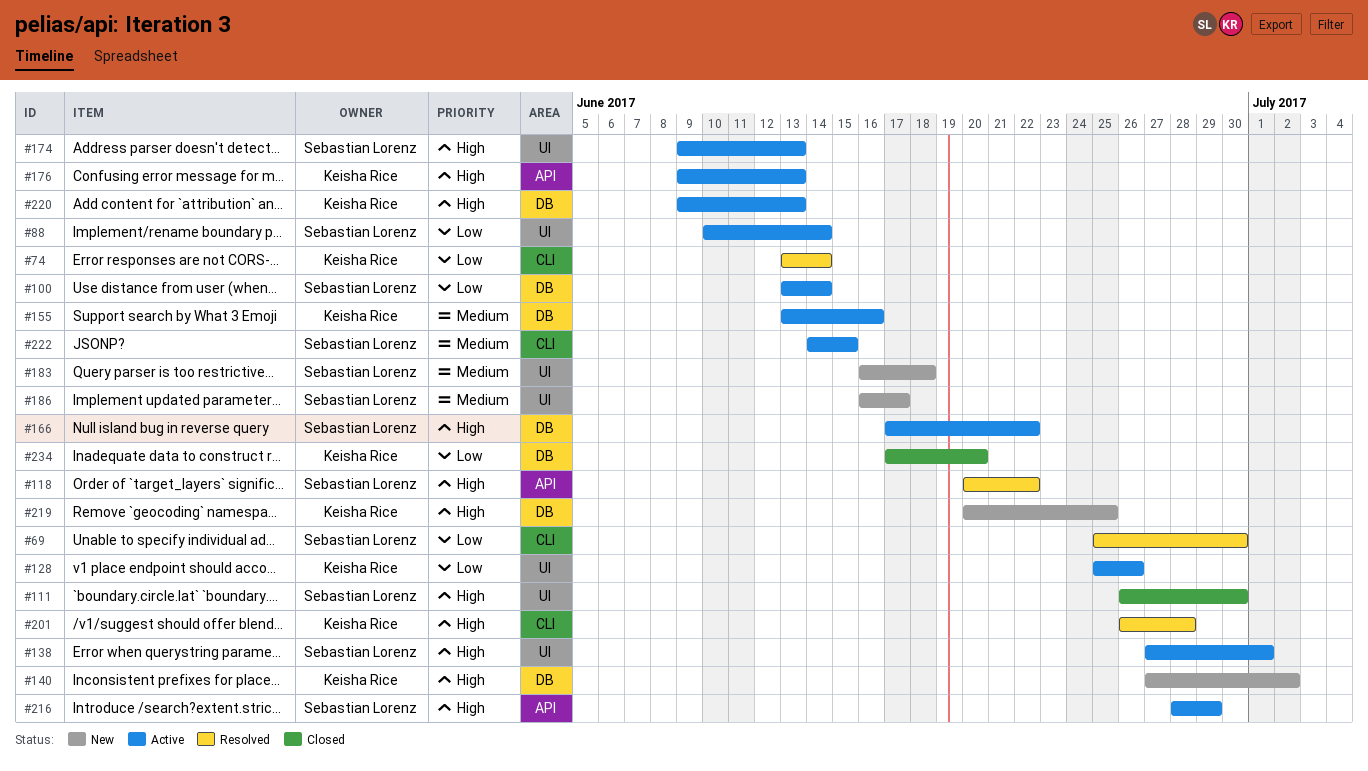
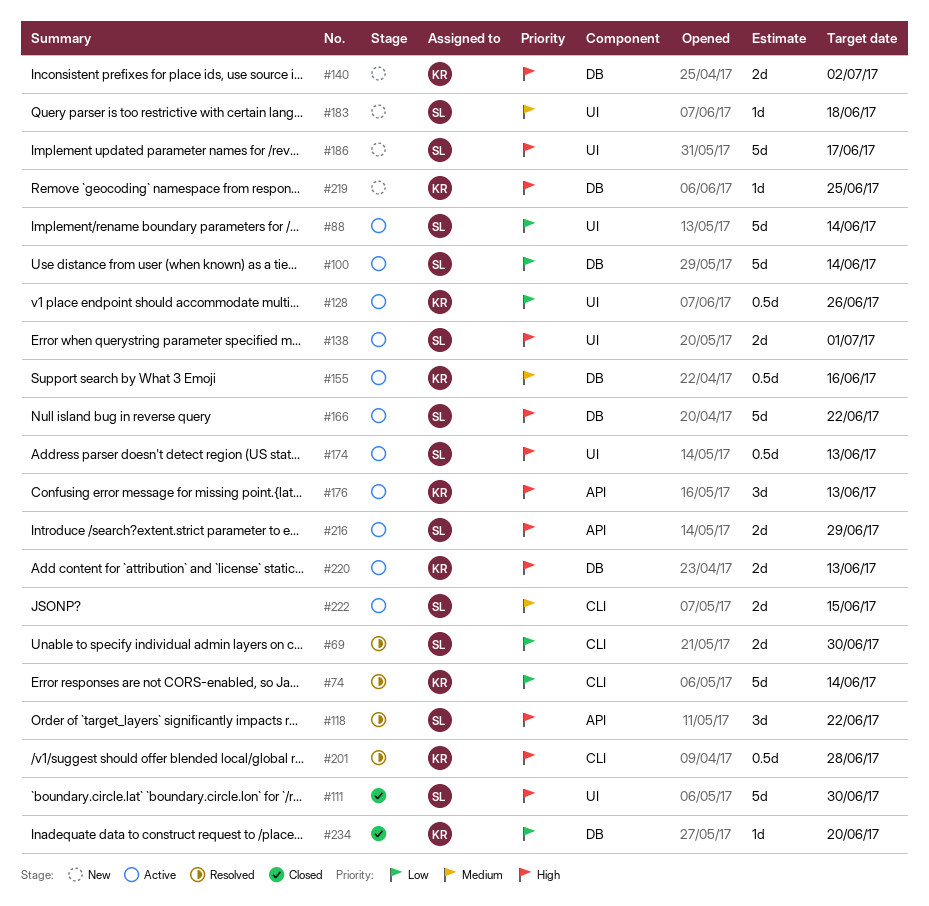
#186, priority: Medium -> High

